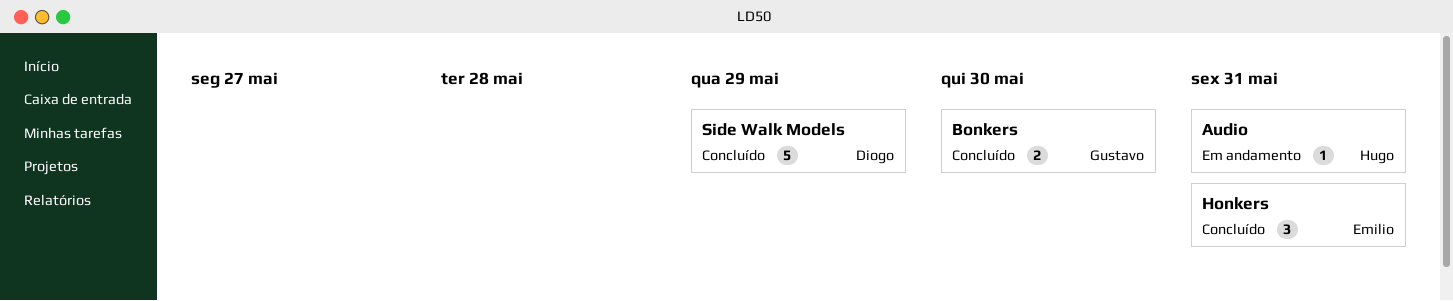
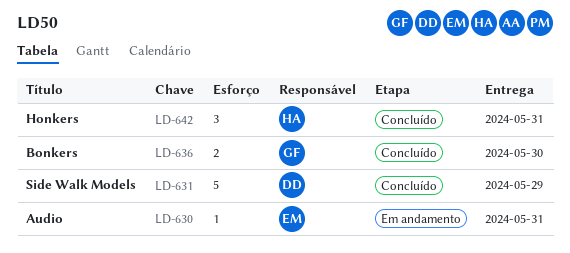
Audio, owner: Hugo -> Emilio
Honkers, owner: Emilio -> Hugo

